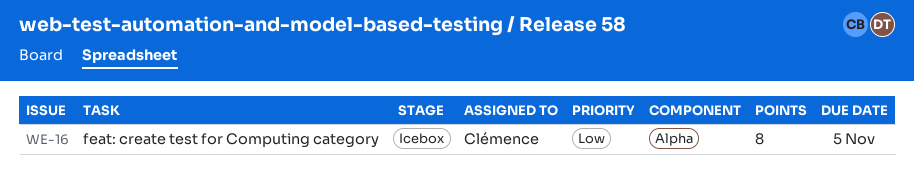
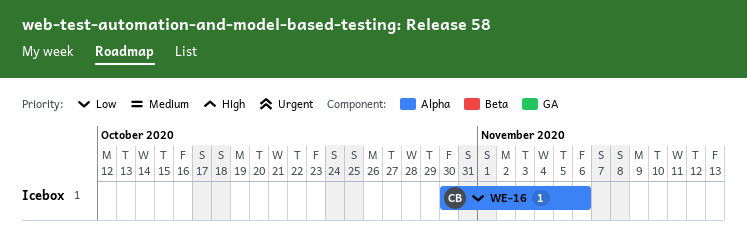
WE-16, estimate: 8 -> 1
WE-16, due: Nov 5 -> Nov 6

